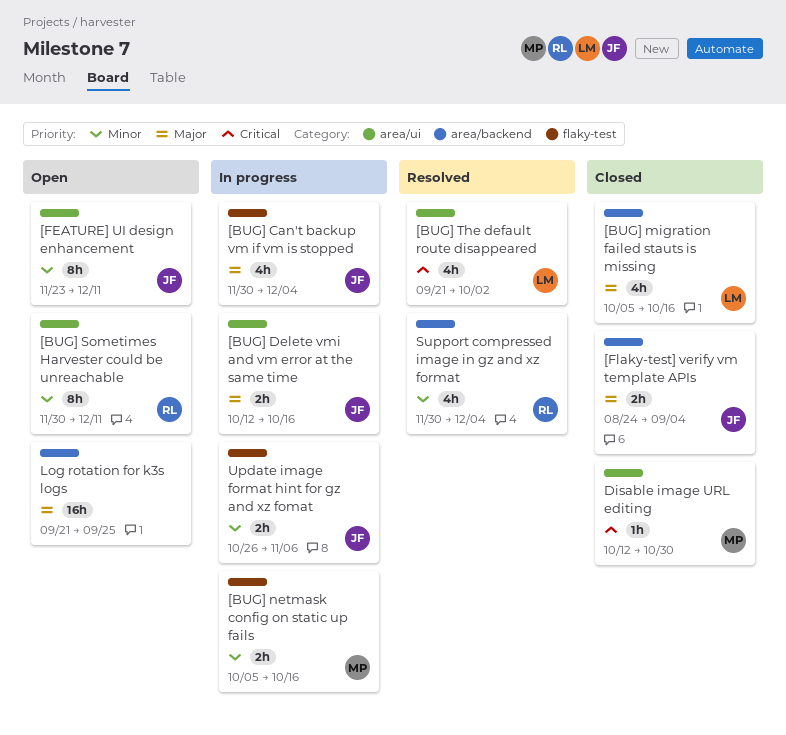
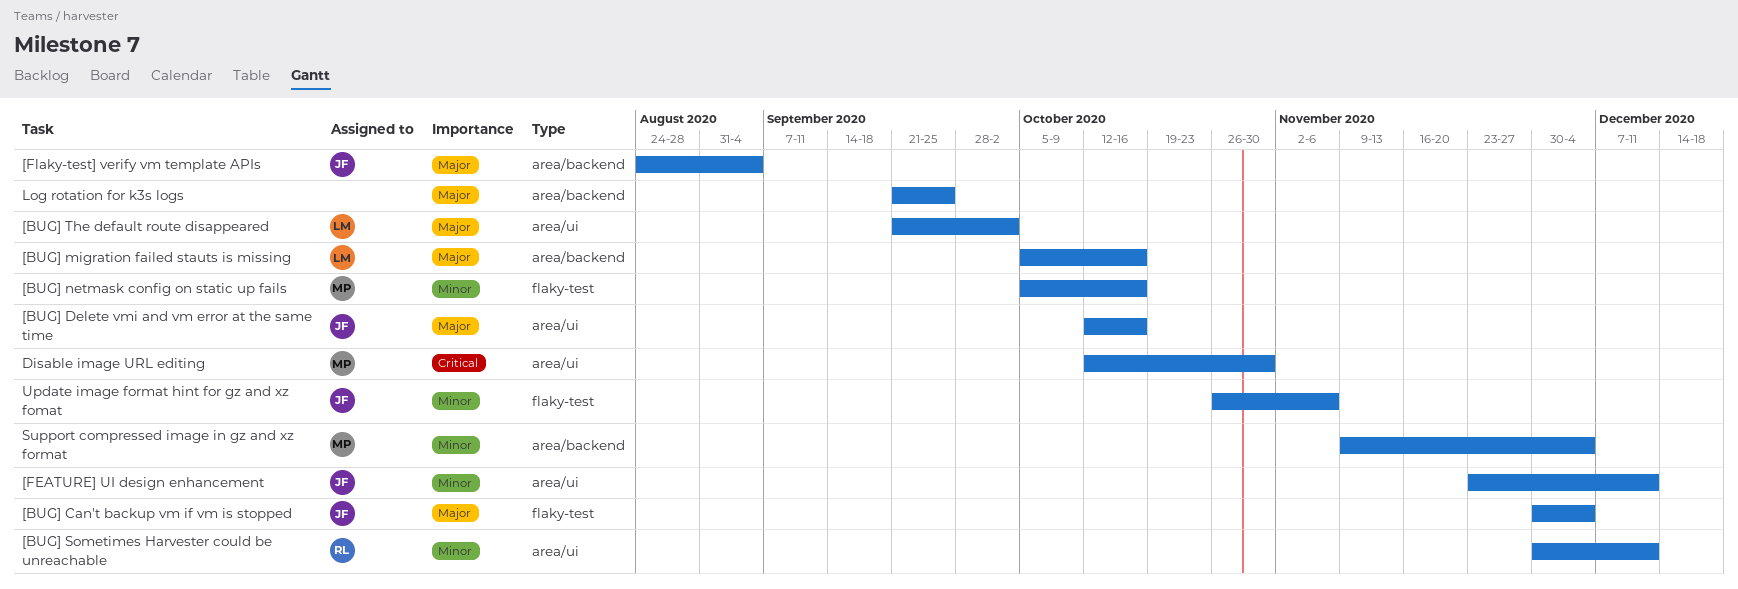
[BUG] The default route disappeared, priority: Critical -> Major
Support compressed image in gz and xz format, owner: RL -> MP
Support compressed image in gz and xz format, start: Nov 30 -> Nov 9

